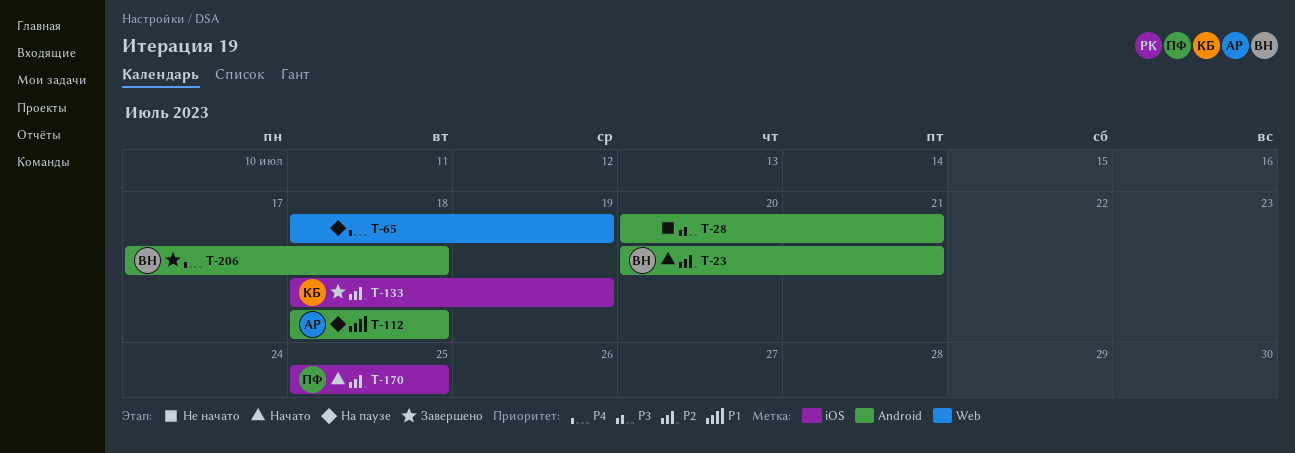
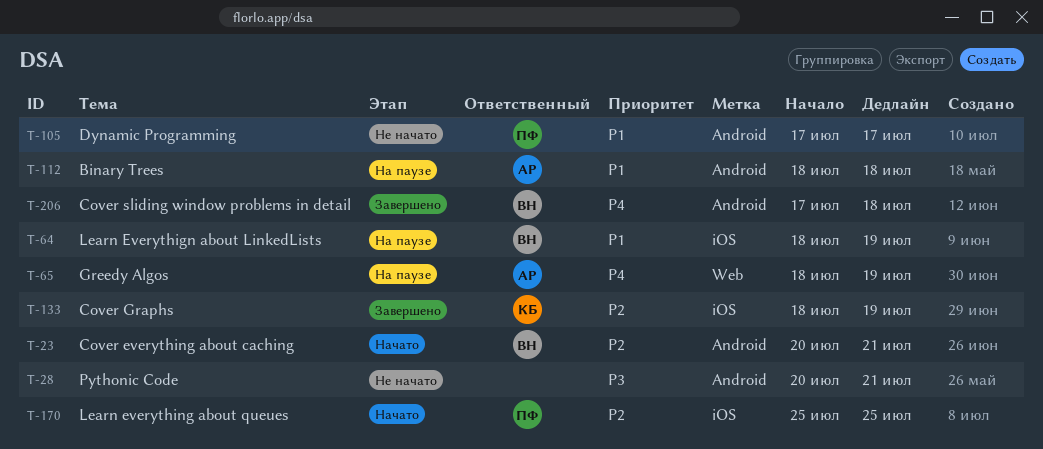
T-64: none -> present
T-65, owner: none -> АР
T-105: none -> present

